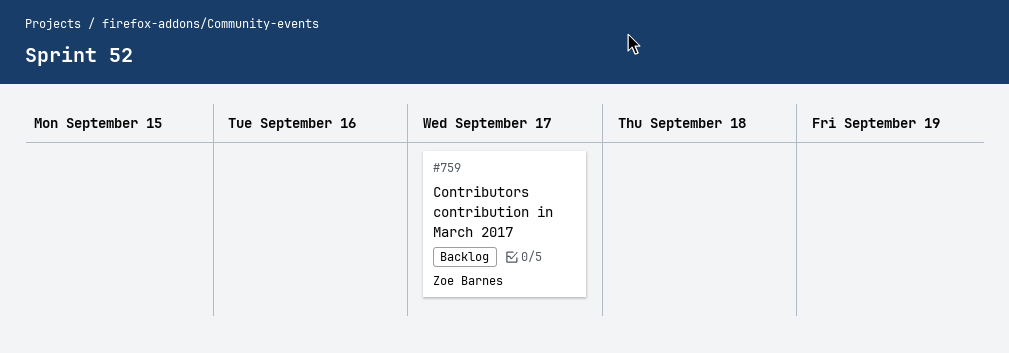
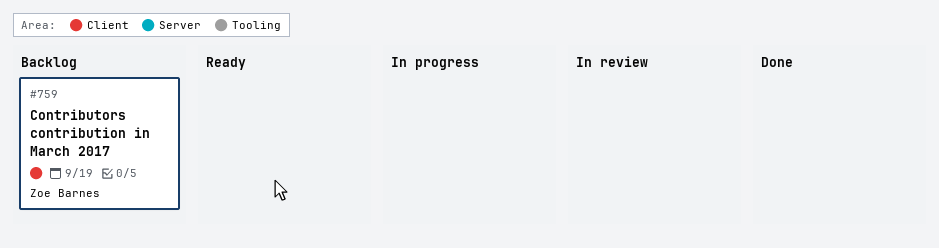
#759, due: Sep 17 -> Sep 19

